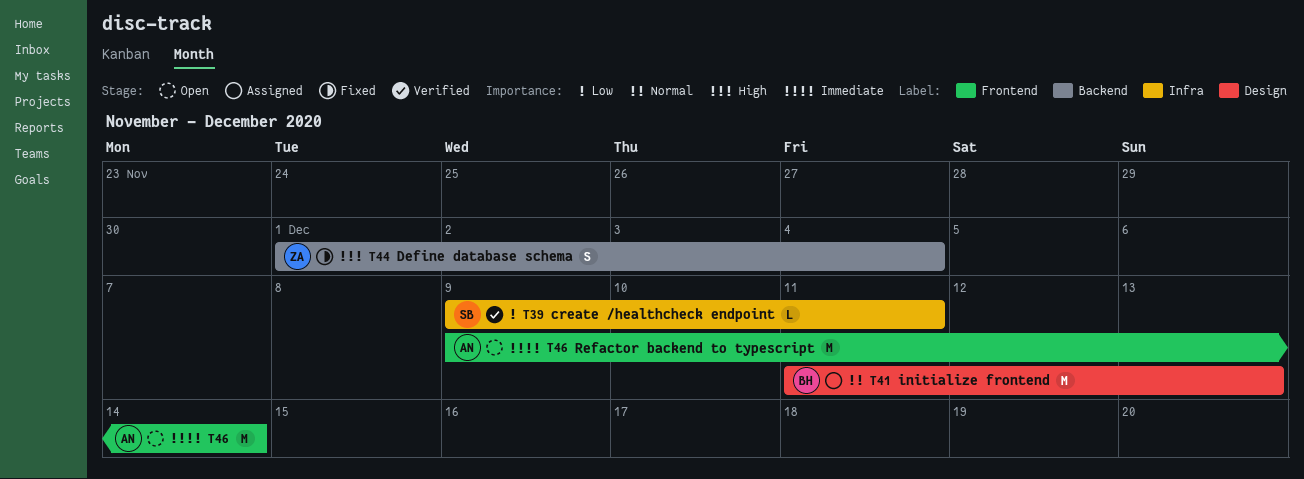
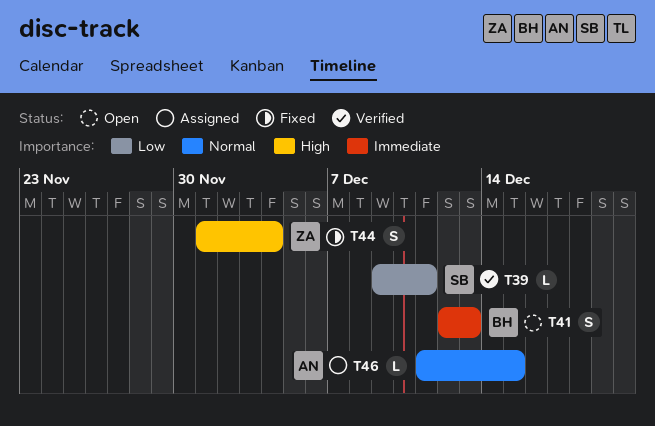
T41, status: Assigned -> Open
T41, priority: Normal -> Immediate
T41, estimate: M -> S
T41, start: Dec 11 -> Dec 12
T46, status: Open -> Assigned
T46, priority: Immediate -> Normal
T46, estimate: M -> L
T46, start: Dec 9 -> Dec 11
T46, due: Dec 14 -> Dec 15

